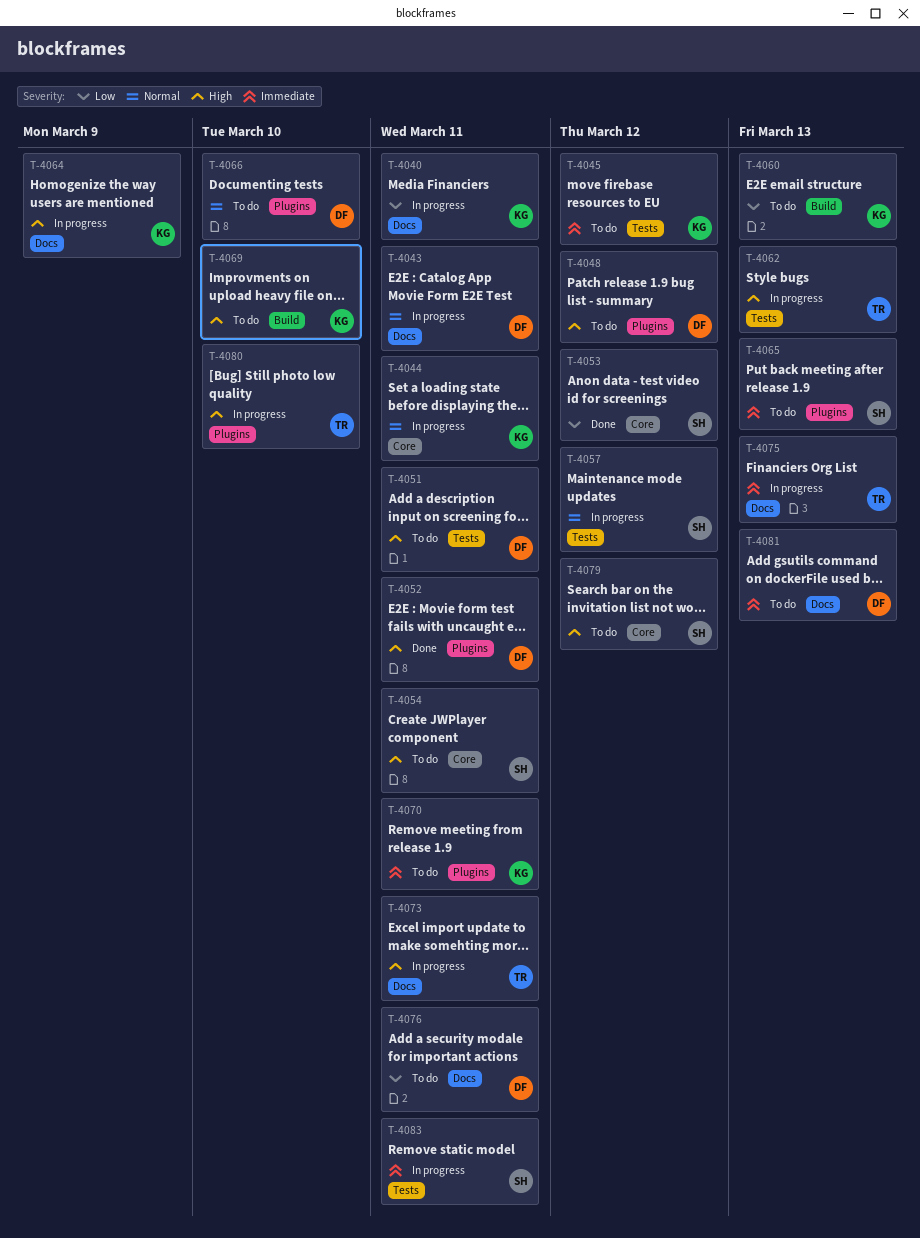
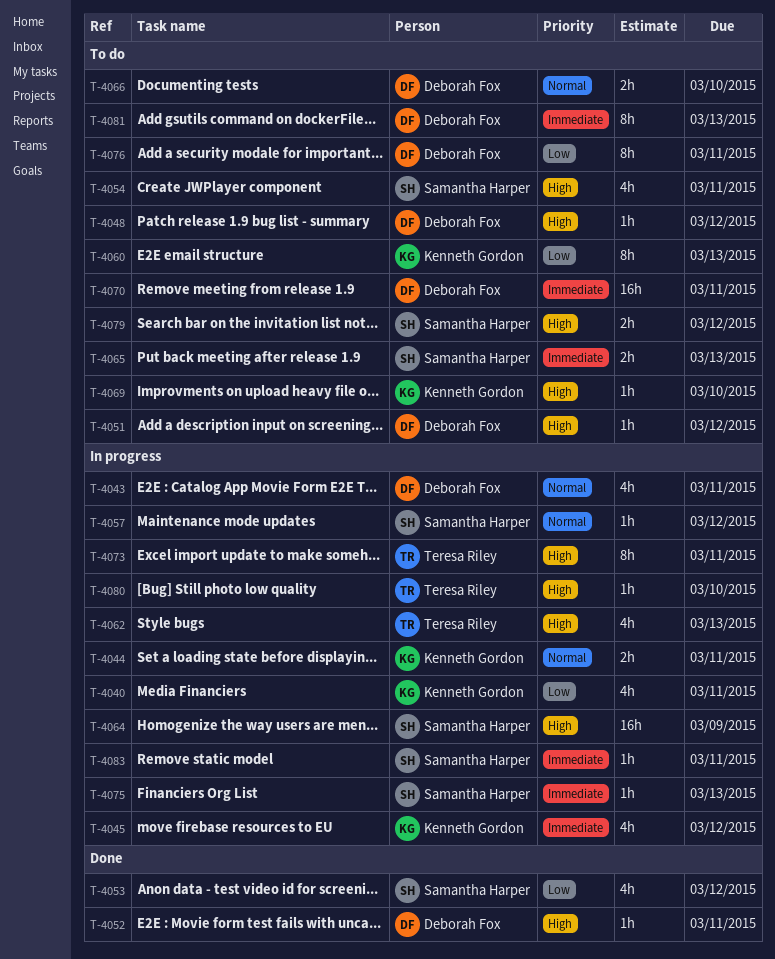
T-4045, status: To do -> In progress
T-4051, due: Mar 11 -> Mar 12
T-4064, owner: Kenneth Gordon -> Samantha Harper
T-4070, owner: Kenneth Gordon -> Deborah Fox
T-4075, owner: Teresa Riley -> Samantha Harper

